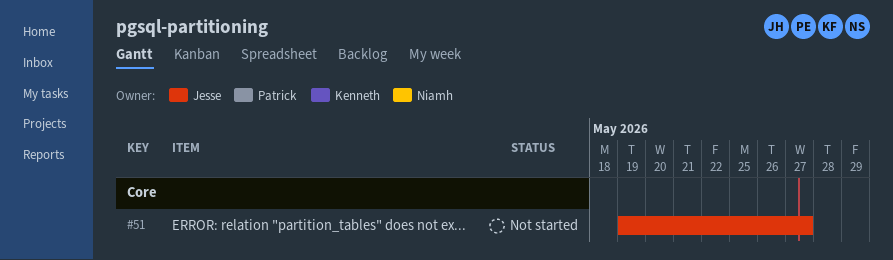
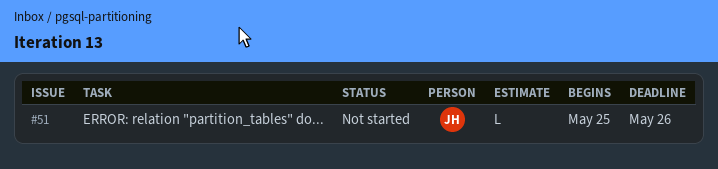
#51, start: May 19 -> May 25
#51, due: May 27 -> May 26

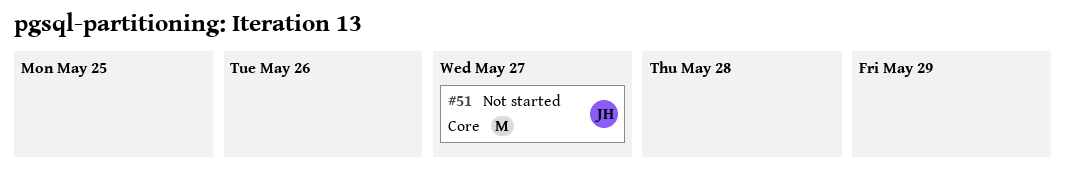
#51, estimate: L -> M
#51, due: May 26 -> May 27

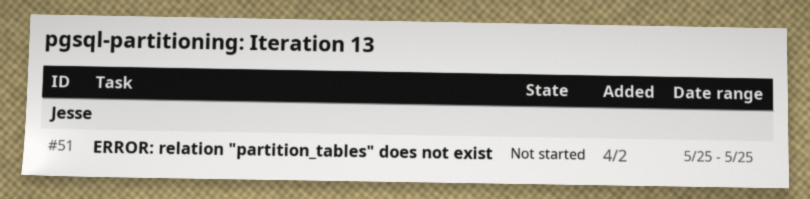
#51, due: May 27 -> May 25

